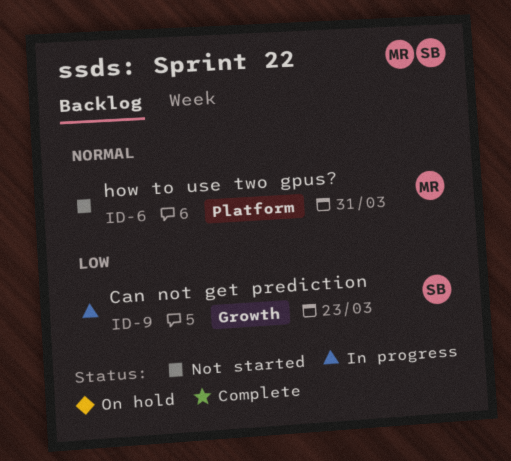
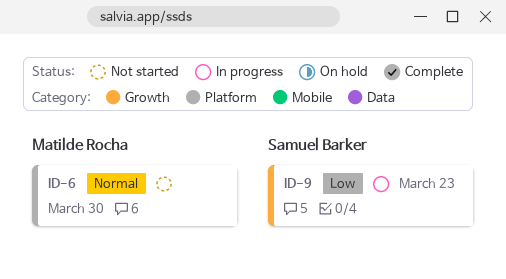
ID-6, due: Mar 31 -> Mar 30

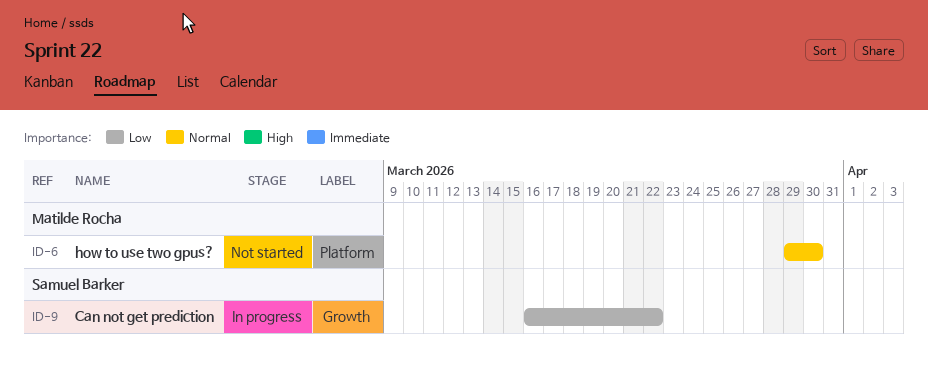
ID-9, due: Mar 23 -> Mar 22

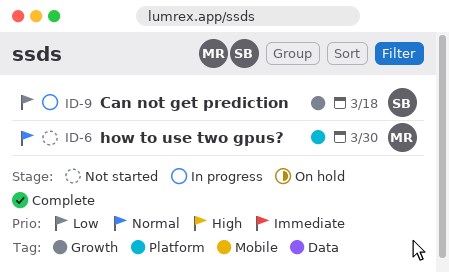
ID-9, due: Mar 22 -> Mar 18

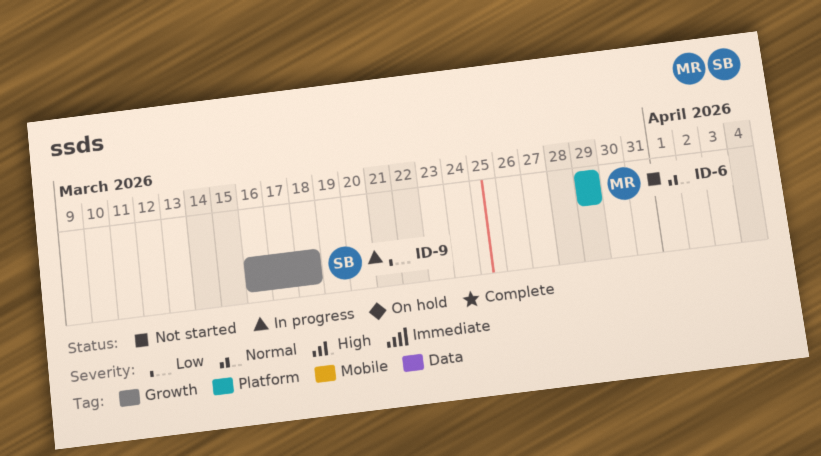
ID-6, due: Mar 30 -> Mar 29

